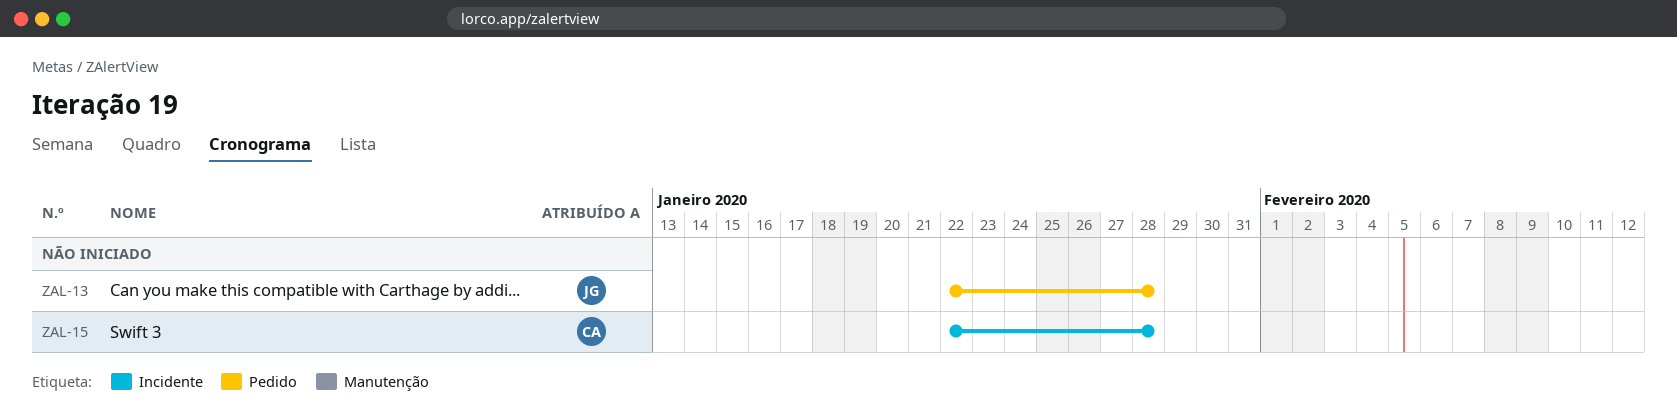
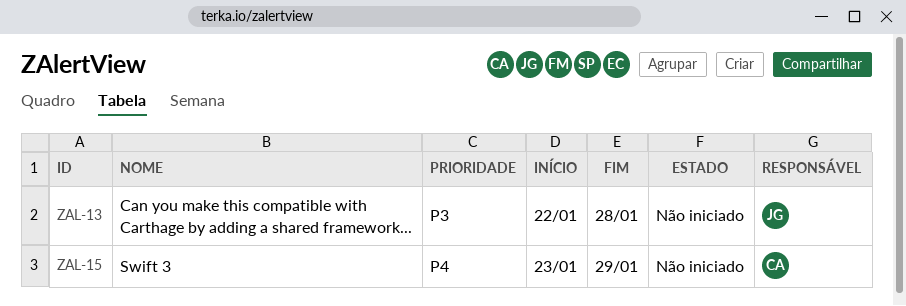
ZAL-15, start: Jan 22 -> Jan 23
ZAL-15, due: Jan 28 -> Jan 29

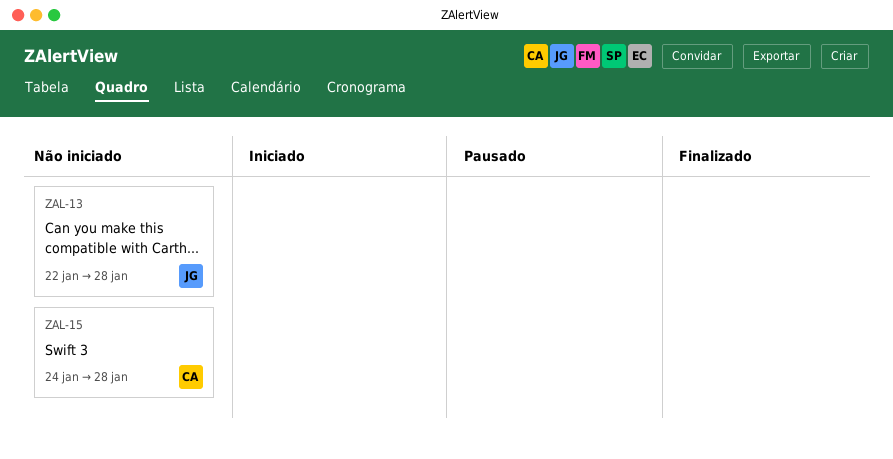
ZAL-15, start: Jan 23 -> Jan 24
ZAL-15, due: Jan 29 -> Jan 28

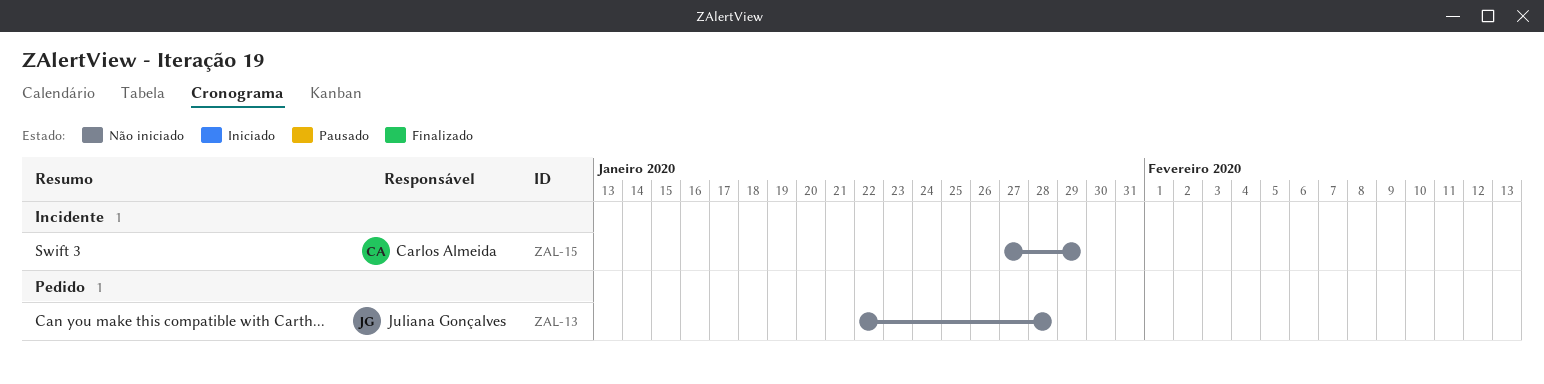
ZAL-15, start: Jan 24 -> Jan 27
ZAL-15, due: Jan 28 -> Jan 29

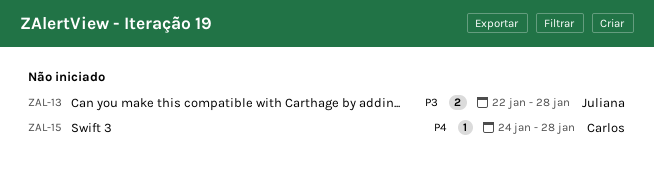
ZAL-15, start: Jan 27 -> Jan 24
ZAL-15, due: Jan 29 -> Jan 28

